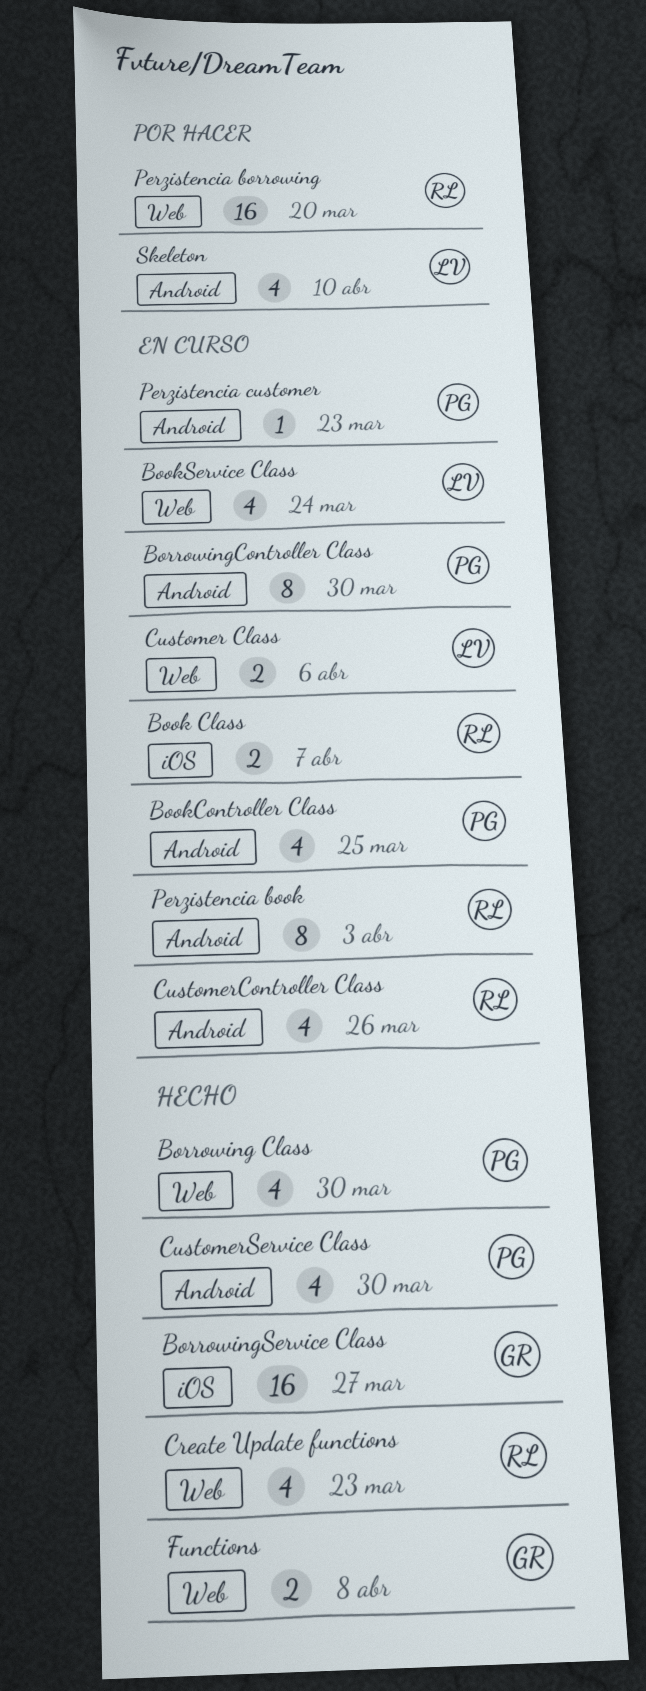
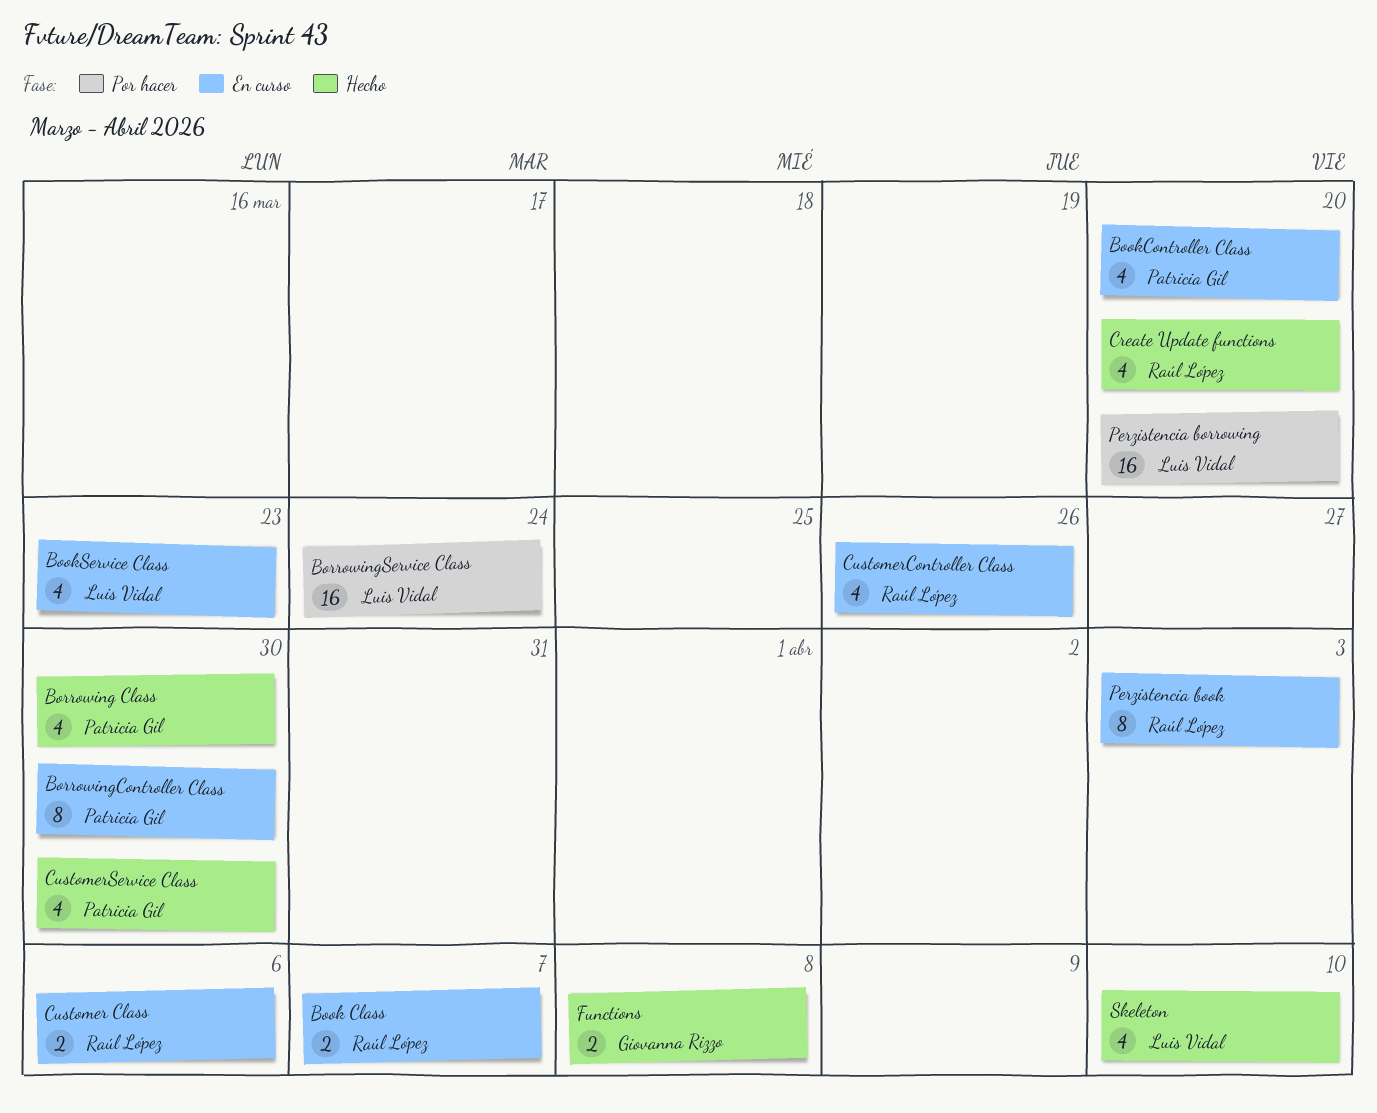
BookController Class, due: Mar 25 -> Mar 20
BookService Class, due: Mar 24 -> Mar 23
BorrowingService Class, status: Hecho -> Por hacer
BorrowingService Class, owner: Giovanna Rizzo -> Luis Vidal
BorrowingService Class, due: Mar 27 -> Mar 24
Create Update functions, due: Mar 23 -> Mar 20
Customer Class, owner: Luis Vidal -> Raúl López
Perzistencia borrowing, owner: Raúl López -> Luis Vidal
Perzistencia customer: present -> none
Skeleton, status: Por hacer -> Hecho

